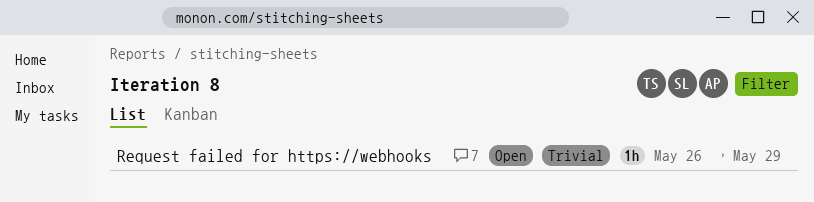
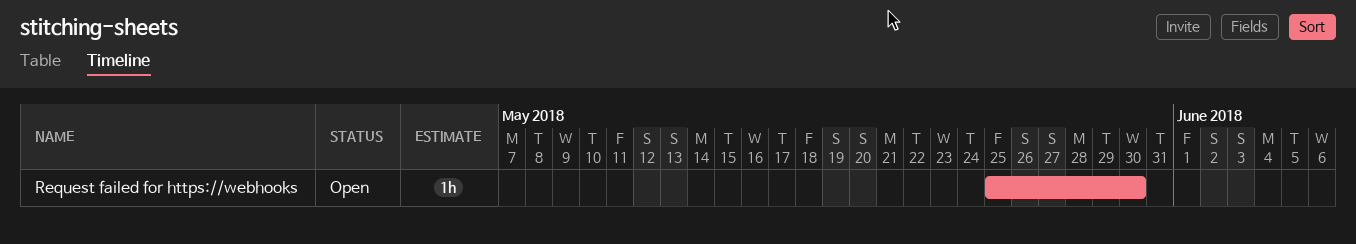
Request failed for https://webhooks, start: May 26 -> May 25
Request failed for https://webhooks, due: May 29 -> May 30

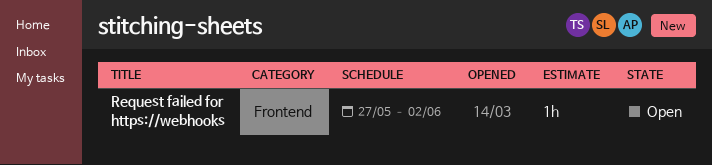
Request failed for https://webhooks, start: May 25 -> May 27
Request failed for https://webhooks, due: May 30 -> Jun 2

